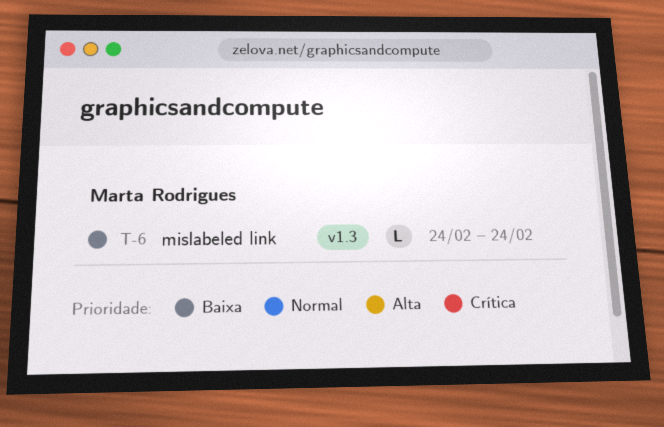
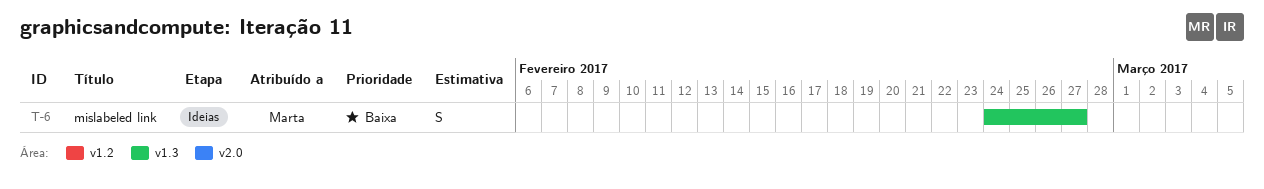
T-6, estimate: L -> S
T-6, due: Feb 24 -> Feb 27

